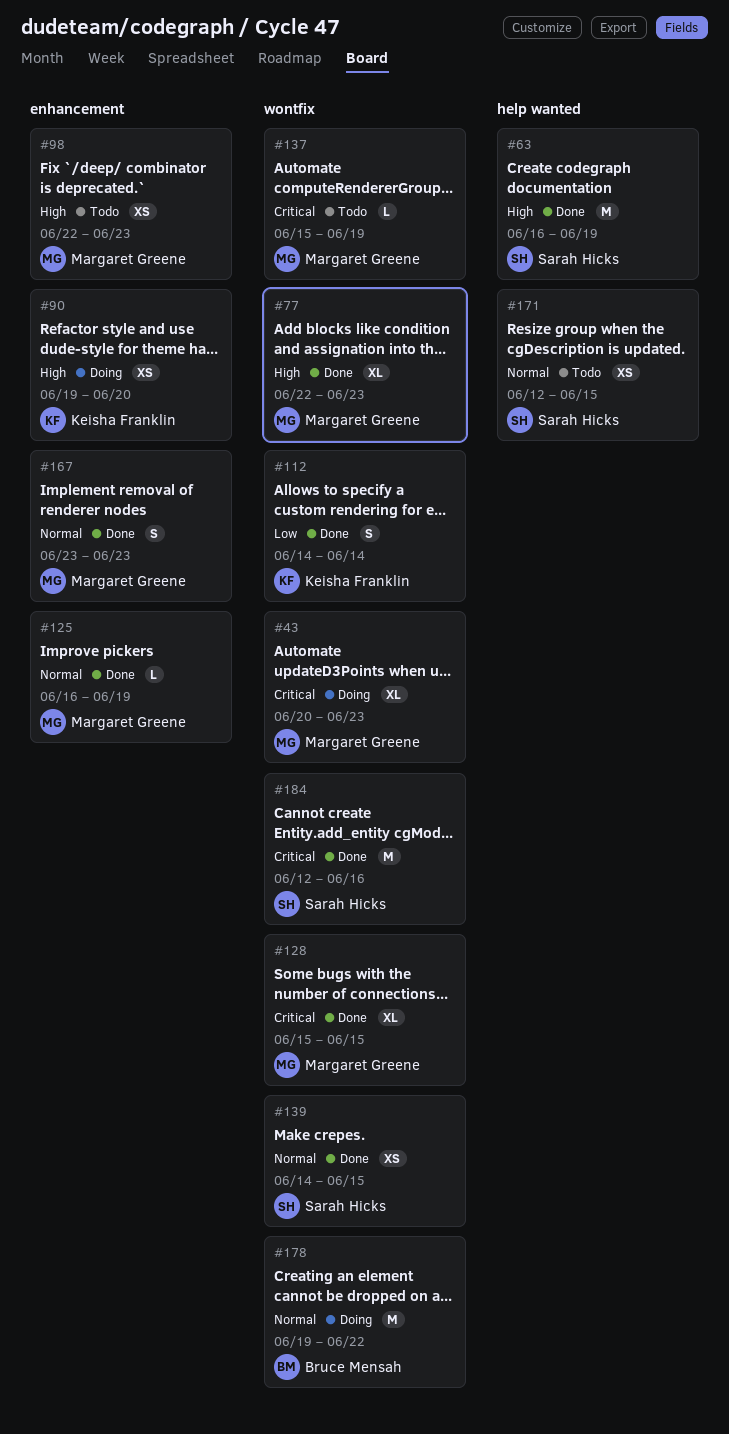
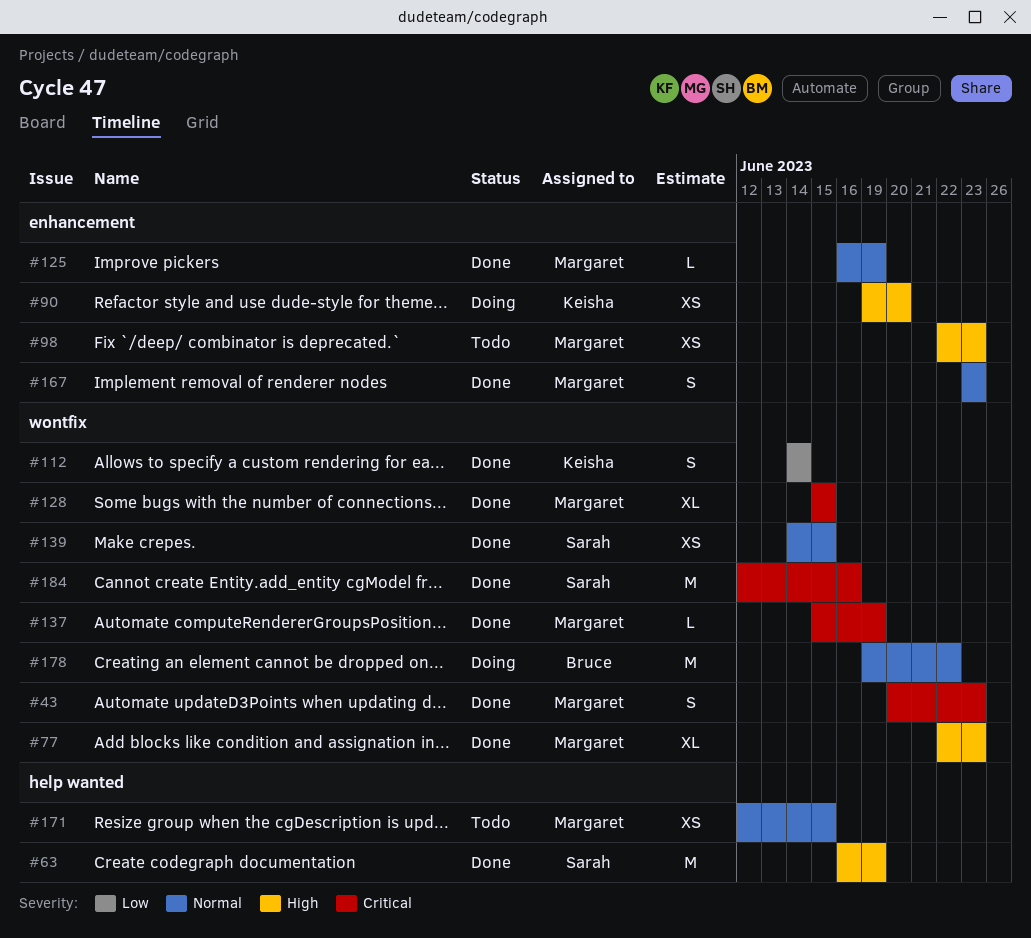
#43, status: Doing -> Done
#43, estimate: XL -> S
#137, status: Todo -> Done
#171, owner: Sarah Hicks -> Margaret Greene

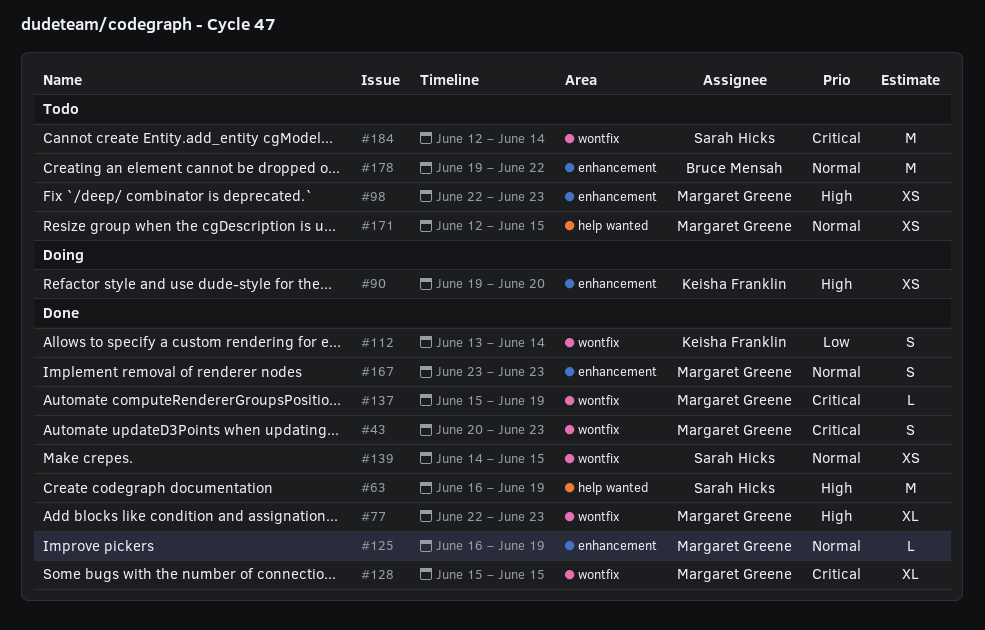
#112, start: Jun 14 -> Jun 13
#178, status: Doing -> Todo
#178, label: wontfix -> enhancement
#184, status: Done -> Todo
#184, due: Jun 16 -> Jun 14

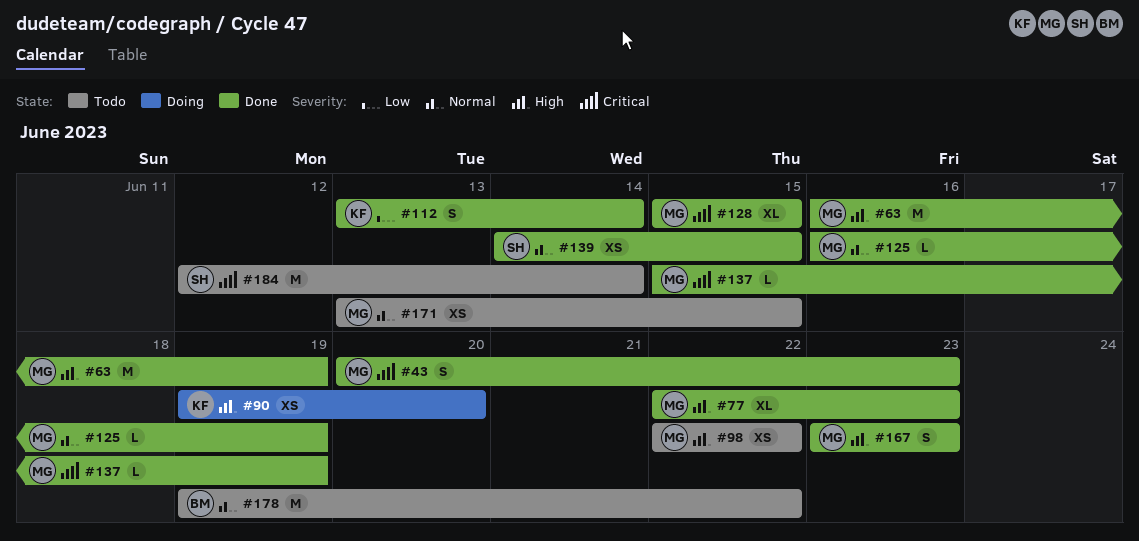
#63, owner: Sarah Hicks -> Margaret Greene
#98, due: Jun 23 -> Jun 22
#167, priority: Normal -> High
#171, start: Jun 12 -> Jun 13

